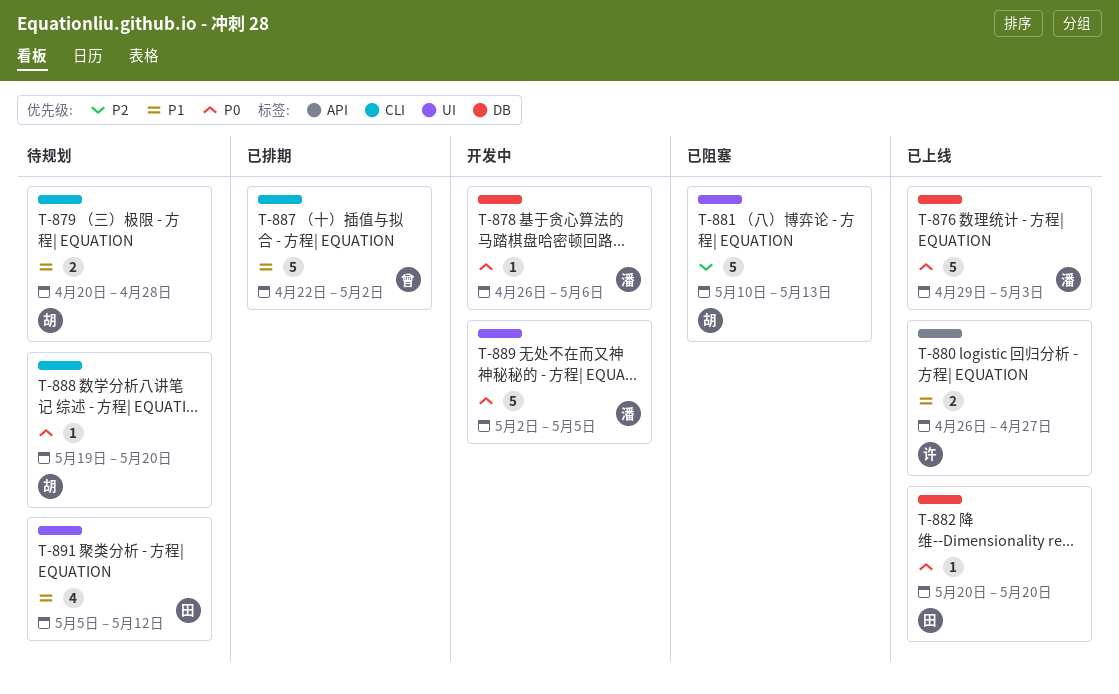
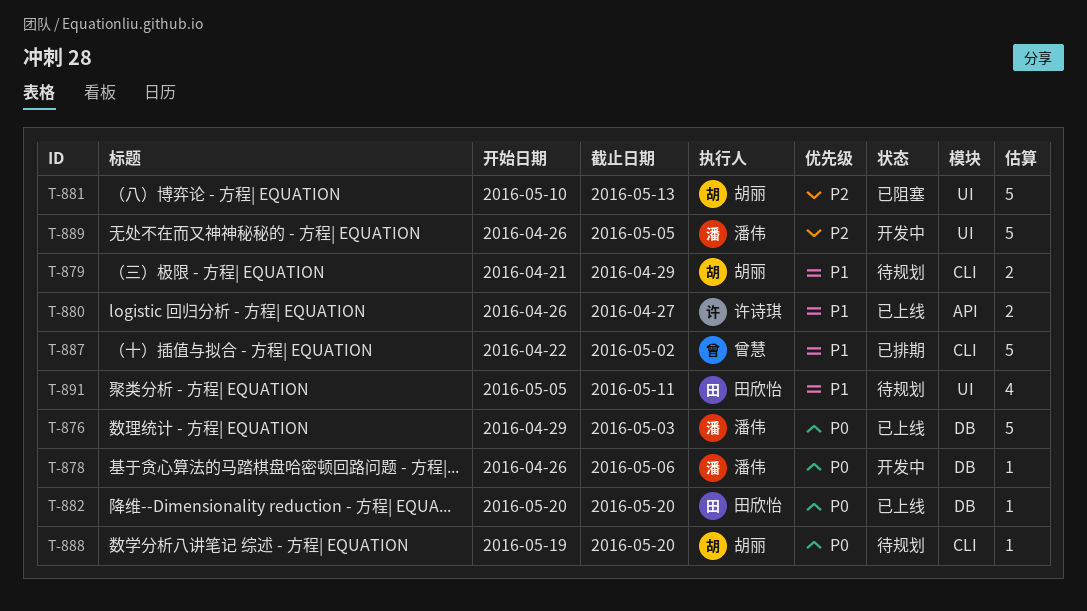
T-879, start: Apr 20 -> Apr 21
T-879, due: Apr 28 -> Apr 29
T-889, priority: P0 -> P2
T-889, start: May 2 -> Apr 26
T-891, due: May 12 -> May 11

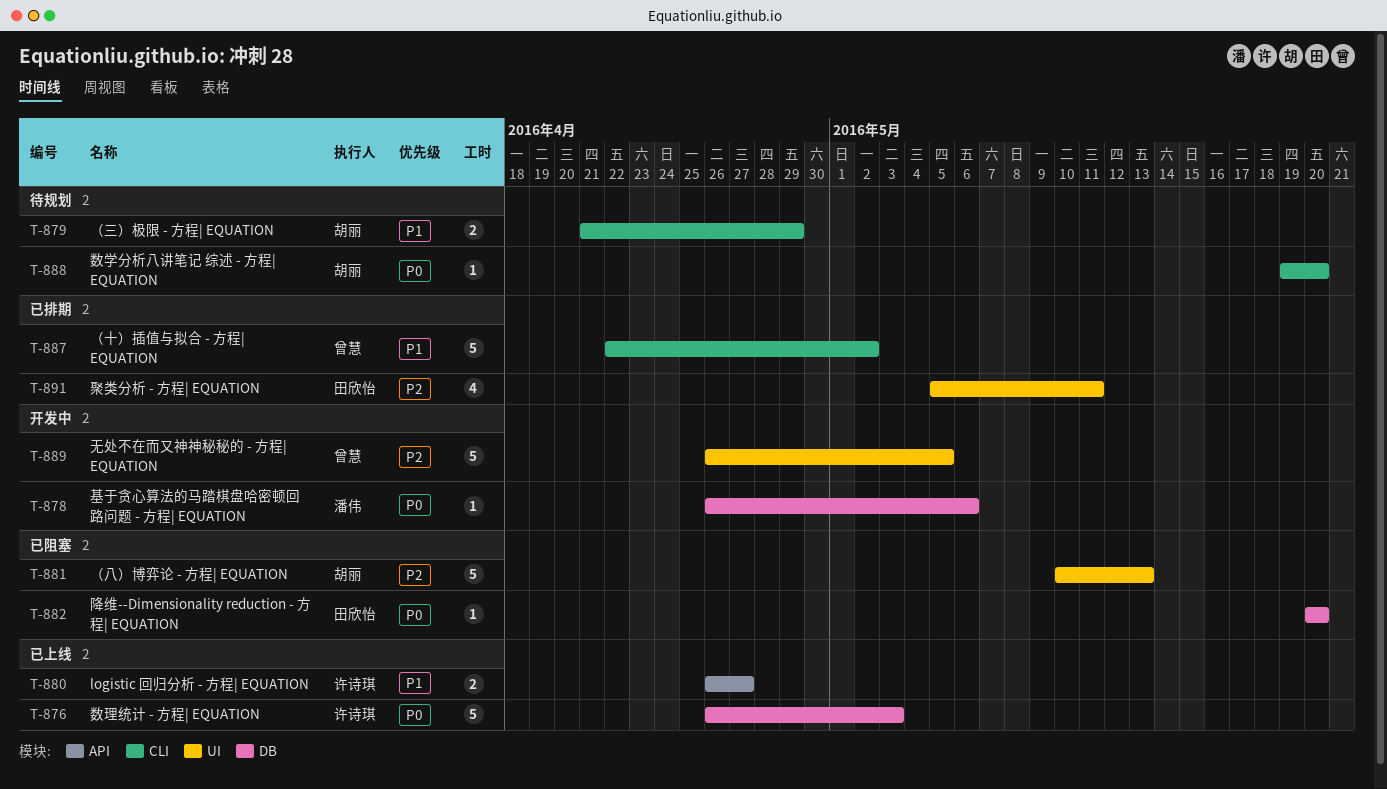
T-876, owner: 潘伟 -> 许诗琪
T-876, start: Apr 29 -> Apr 26
T-882, status: 已上线 -> 已阻塞
T-889, owner: 潘伟 -> 曾慧
T-891, status: 待规划 -> 已排期
T-891, priority: P1 -> P2

